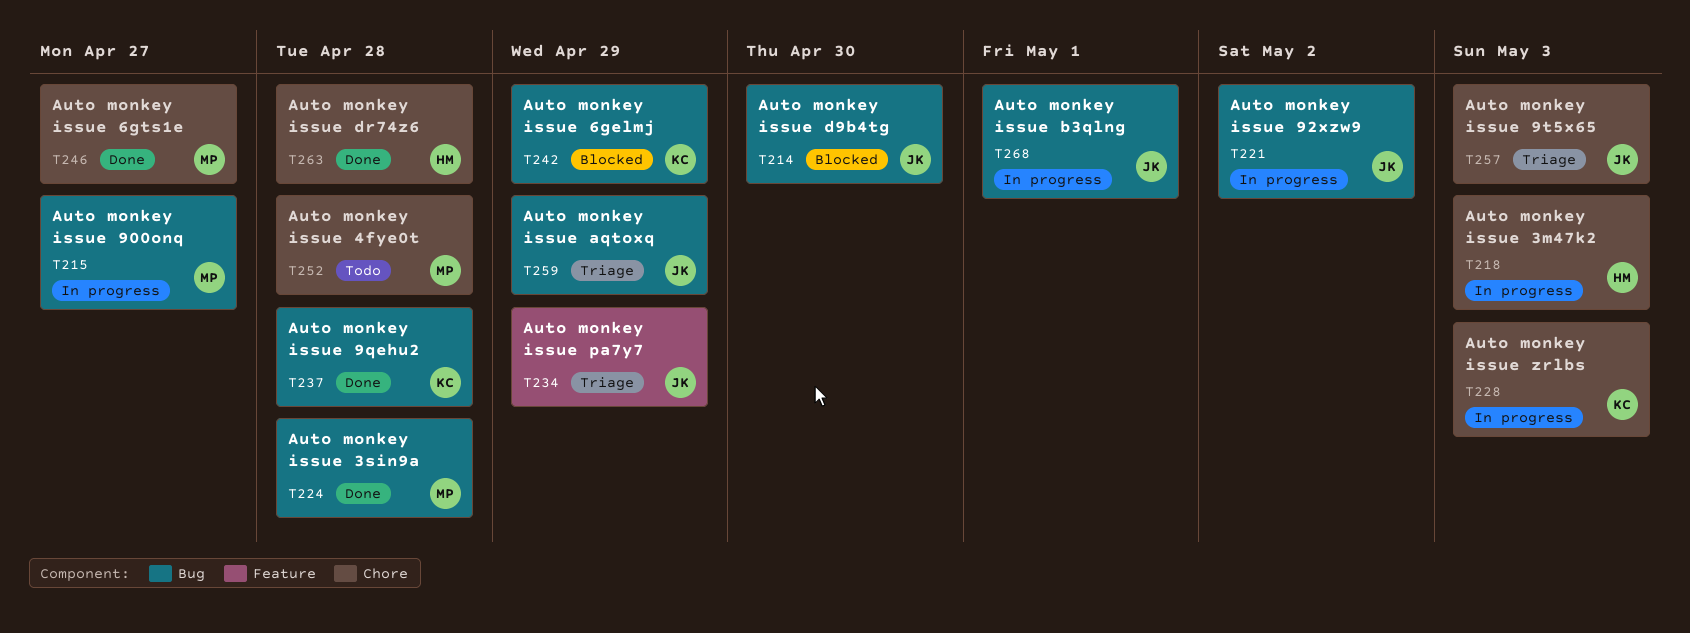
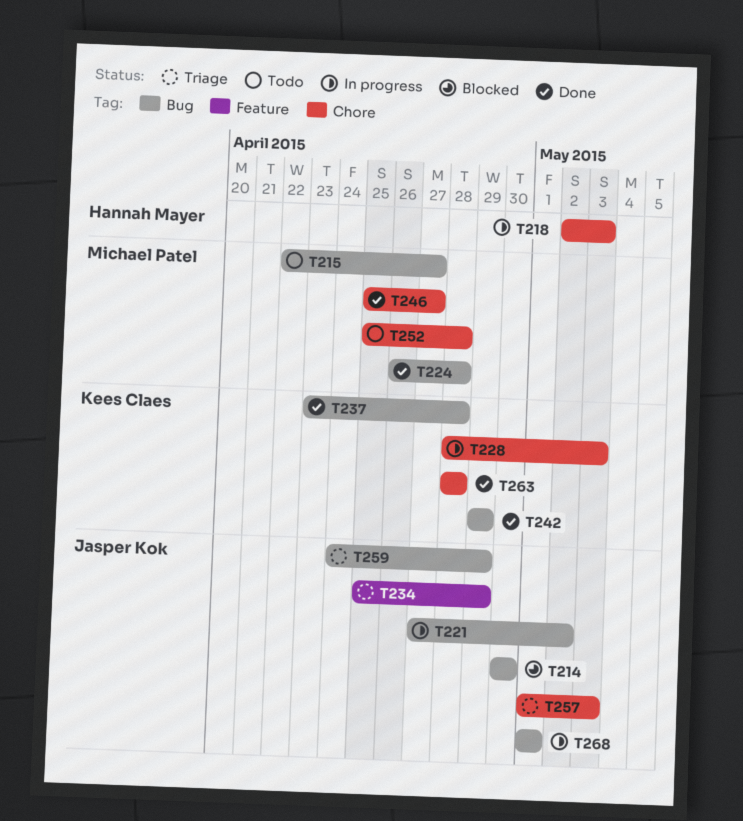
T215, status: In progress -> Todo
T242, status: Blocked -> Done
T263, owner: Hannah Mayer -> Kees Claes

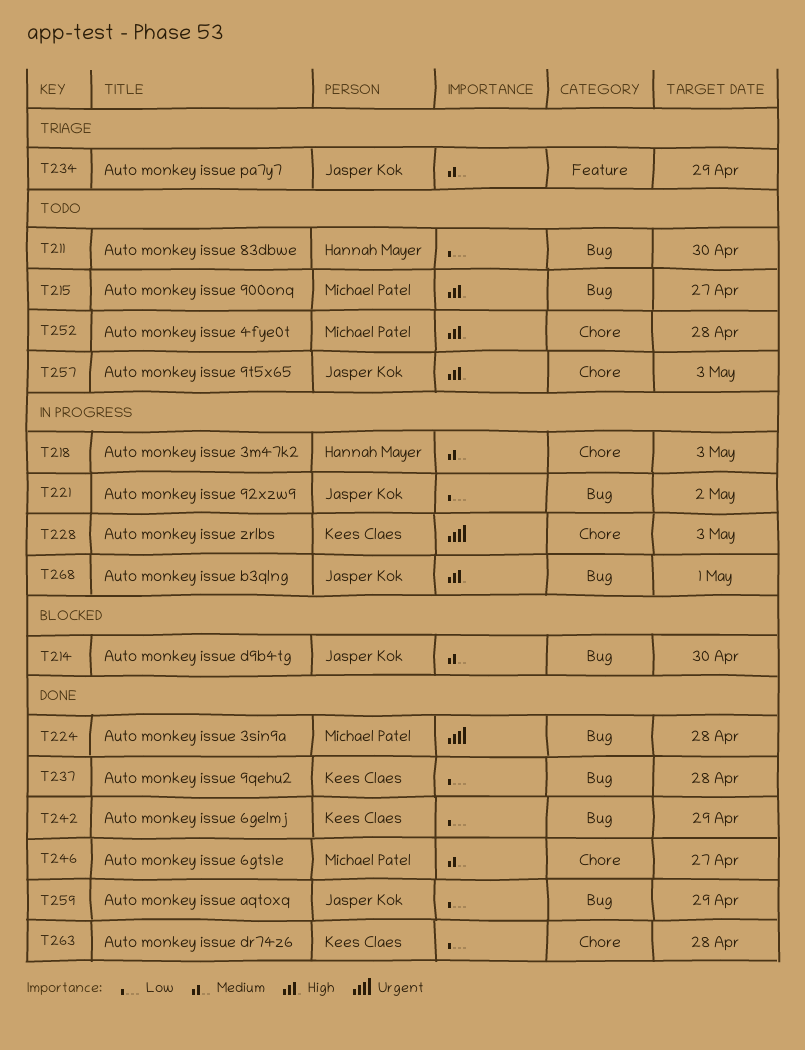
T211: none -> present
T257, status: Triage -> Todo
T259, status: Triage -> Done

